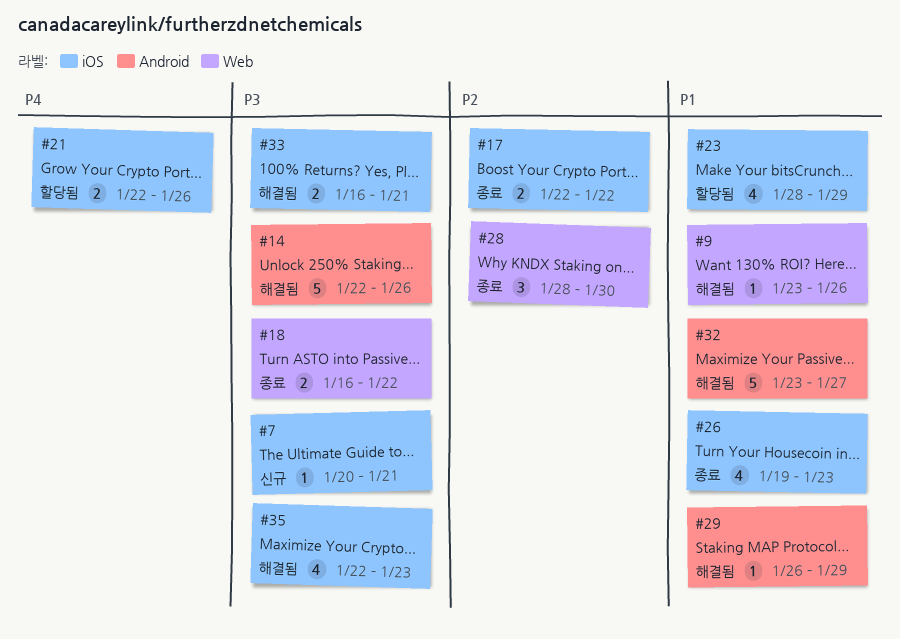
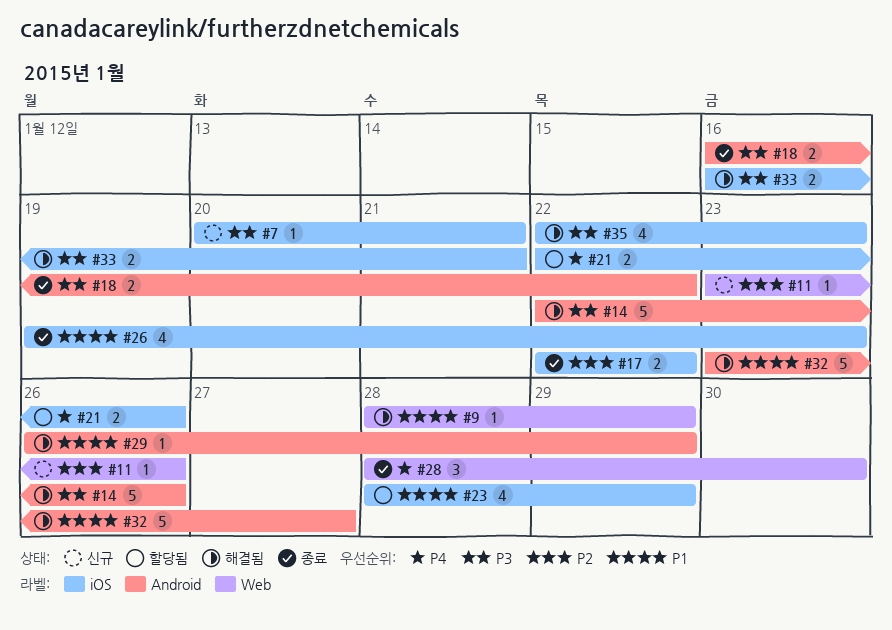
#9, start: Jan 23 -> Jan 28
#9, due: Jan 26 -> Jan 29
#11: none -> present
#18, label: Web -> Android
#28, priority: P2 -> P4

